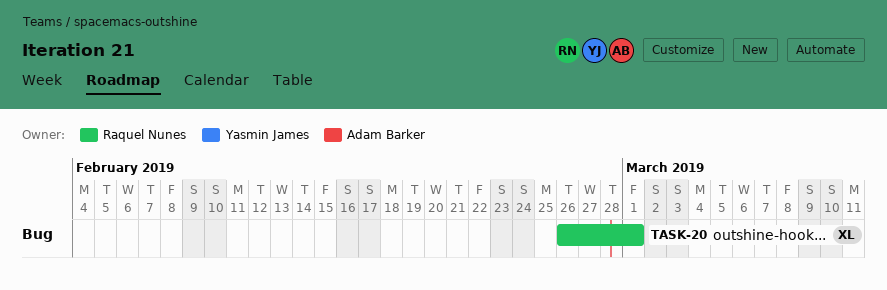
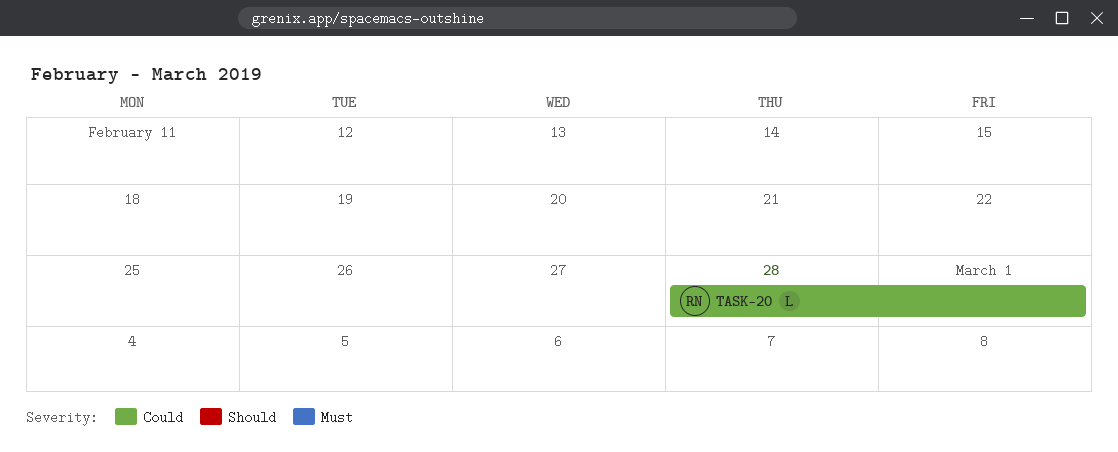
TASK-20, estimate: XL -> L
TASK-20, start: Feb 26 -> Feb 28

